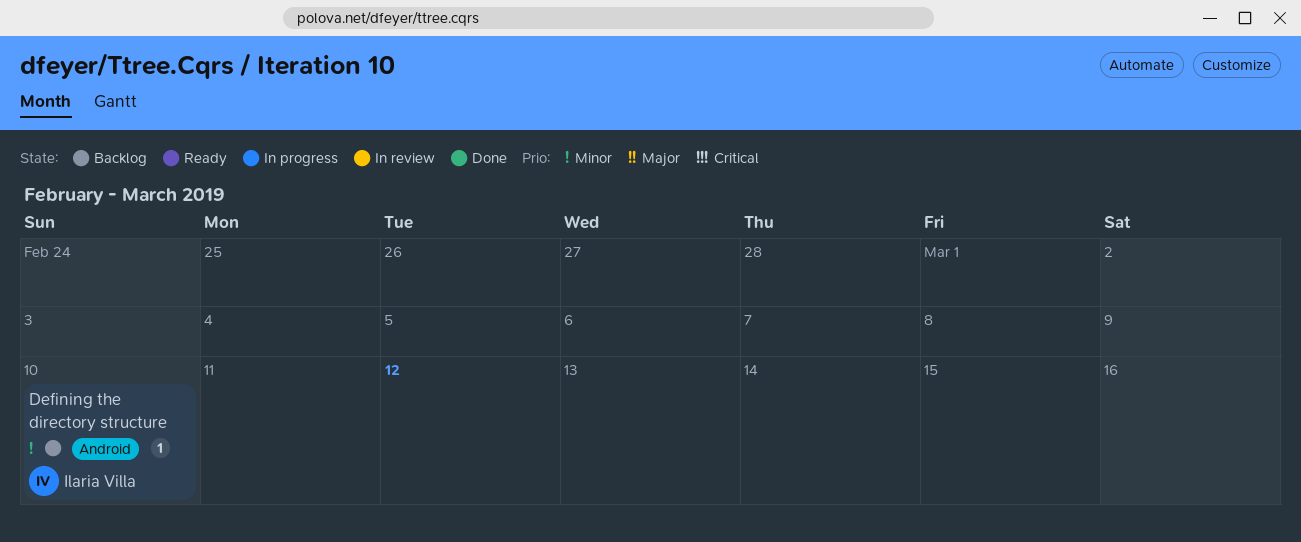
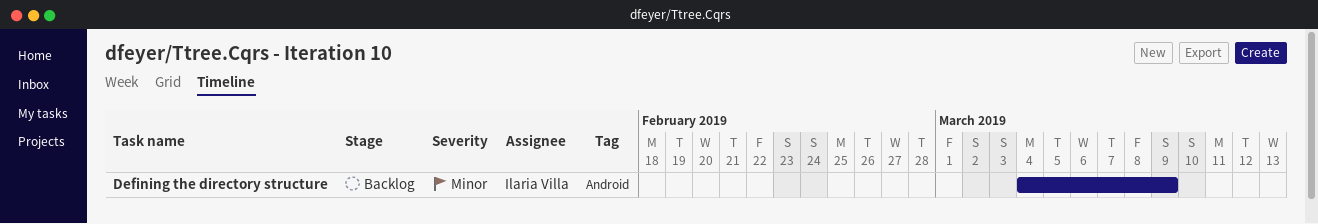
Defining the directory structure, due: Mar 10 -> Mar 9

